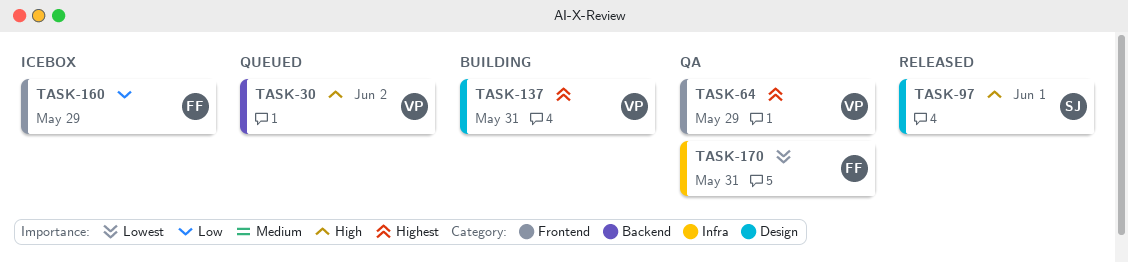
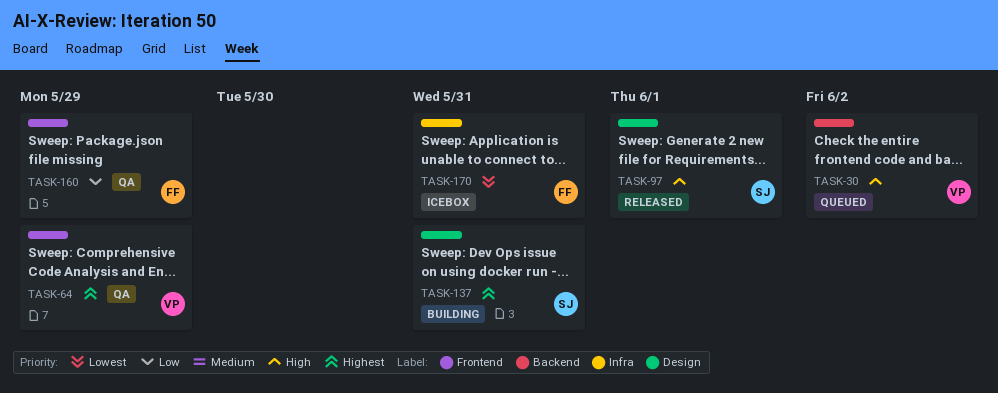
TASK-137, owner: VP -> SJ
TASK-160, status: Icebox -> QA
TASK-170, status: QA -> Icebox

